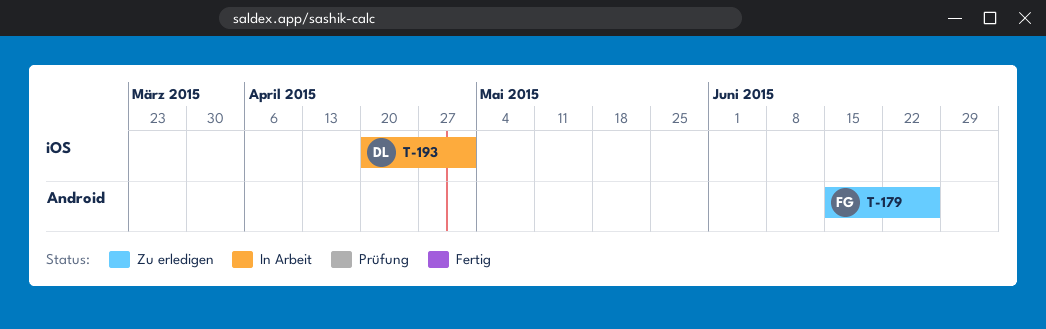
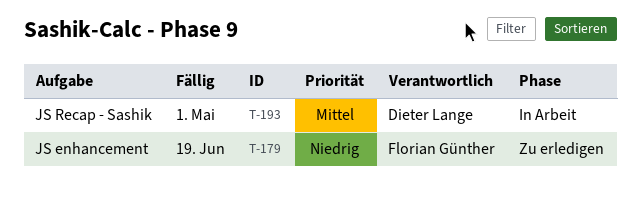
T-179, due: Jun 26 -> Jun 19

